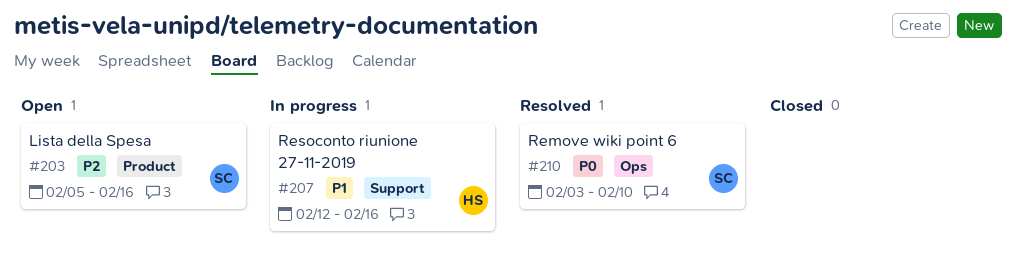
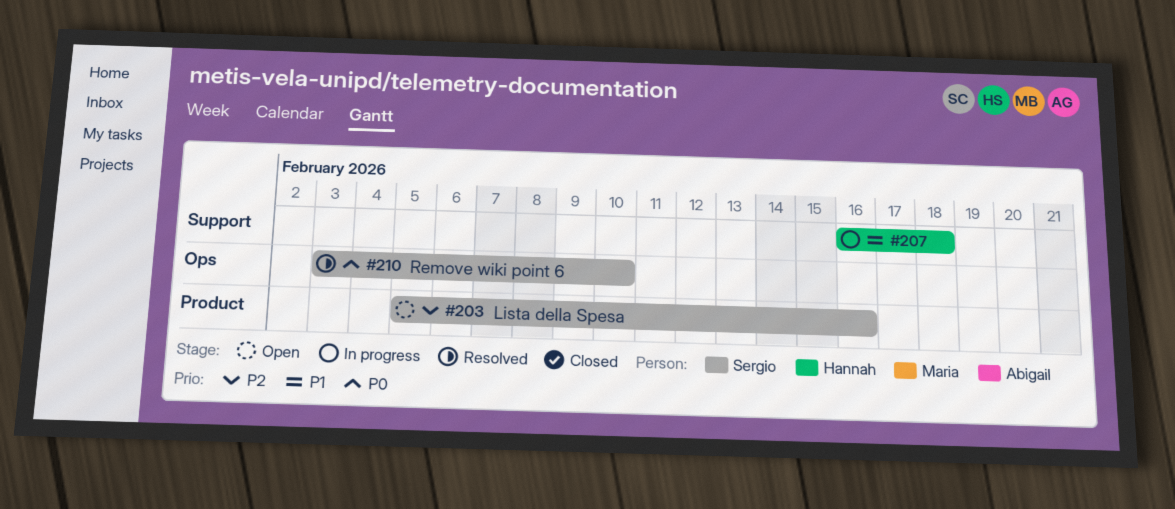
#207, start: Feb 12 -> Feb 16
#207, due: Feb 16 -> Feb 18

